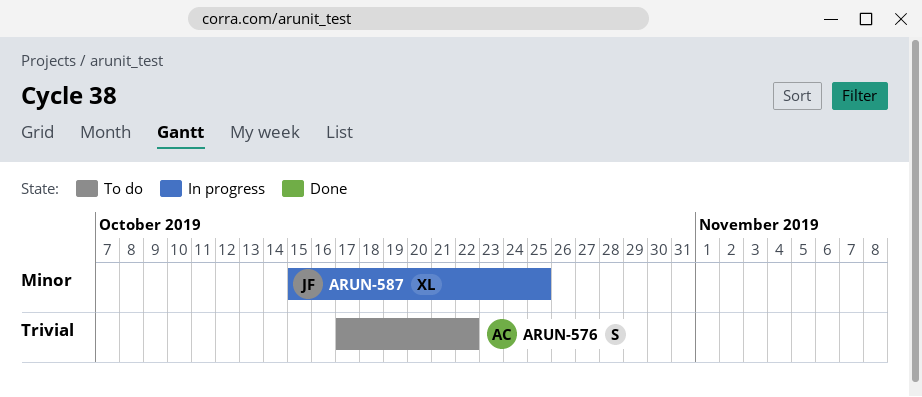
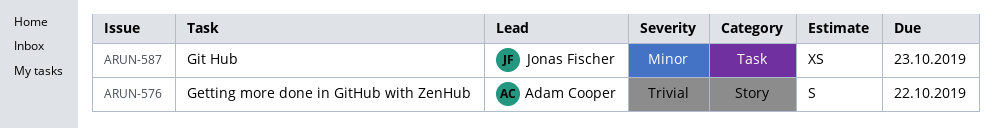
ARUN-587, estimate: XL -> XS
ARUN-587, due: Oct 25 -> Oct 23

